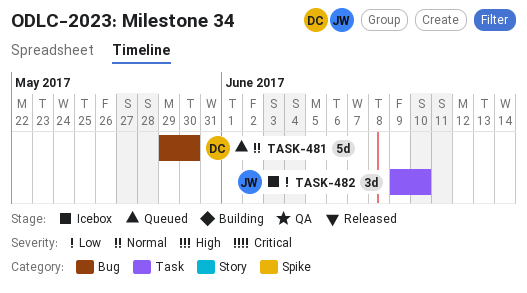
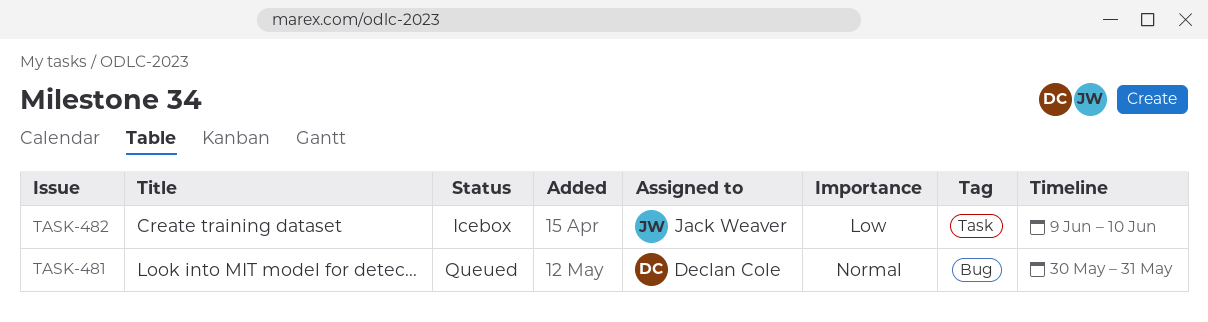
TASK-481, start: May 29 -> May 30
TASK-481, due: May 30 -> May 31

